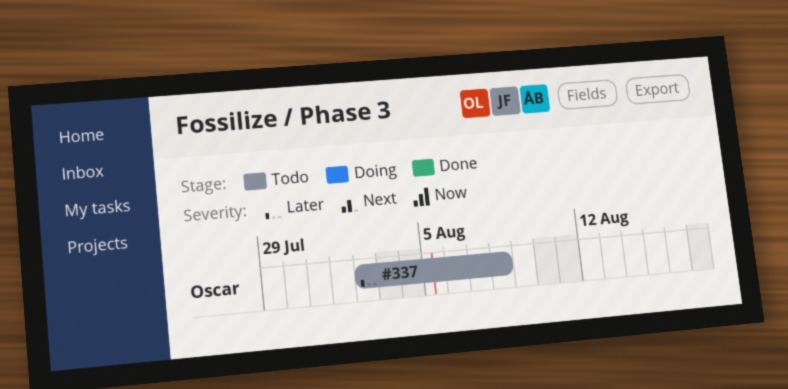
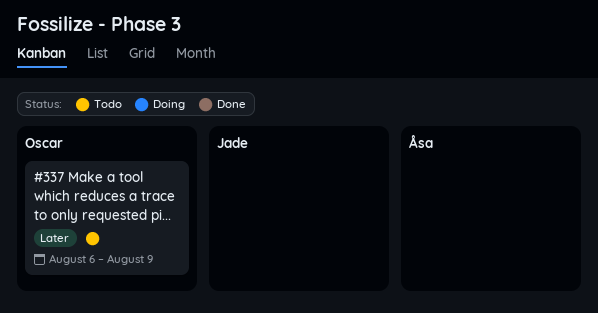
#337, start: Aug 2 -> Aug 6
#337, due: Aug 8 -> Aug 9

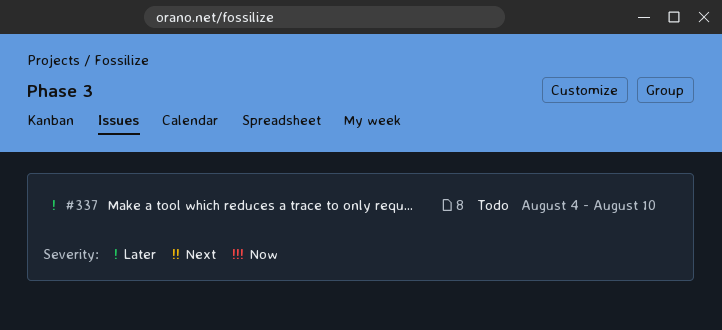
#337, start: Aug 6 -> Aug 4
#337, due: Aug 9 -> Aug 10

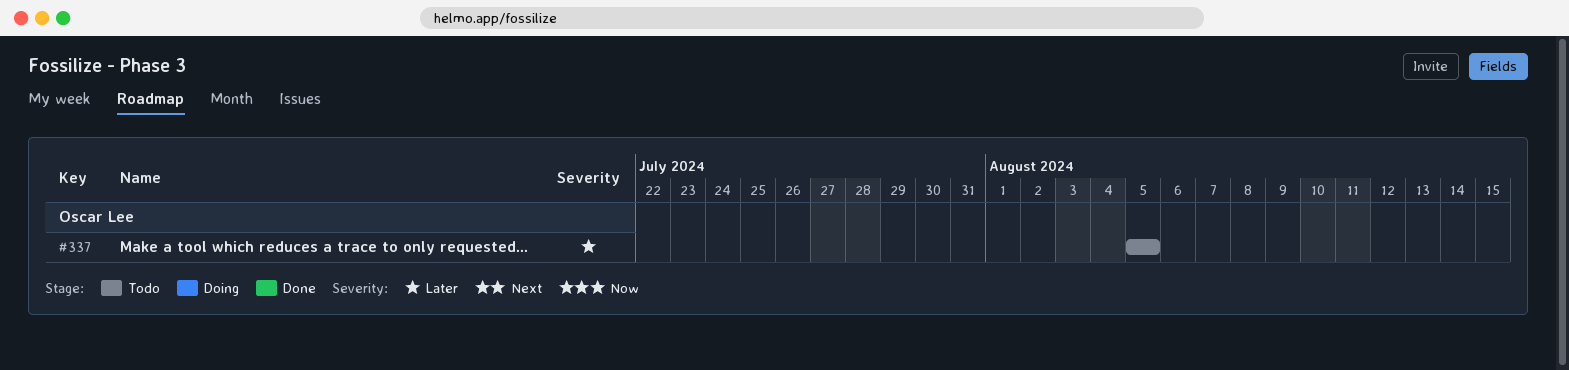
#337, start: Aug 4 -> Aug 5
#337, due: Aug 10 -> Aug 5

